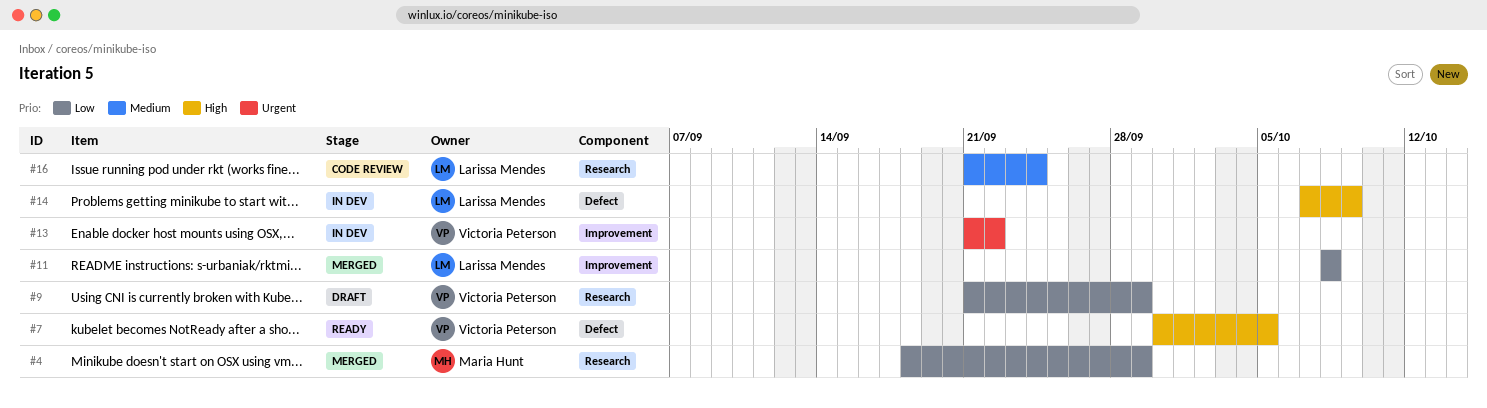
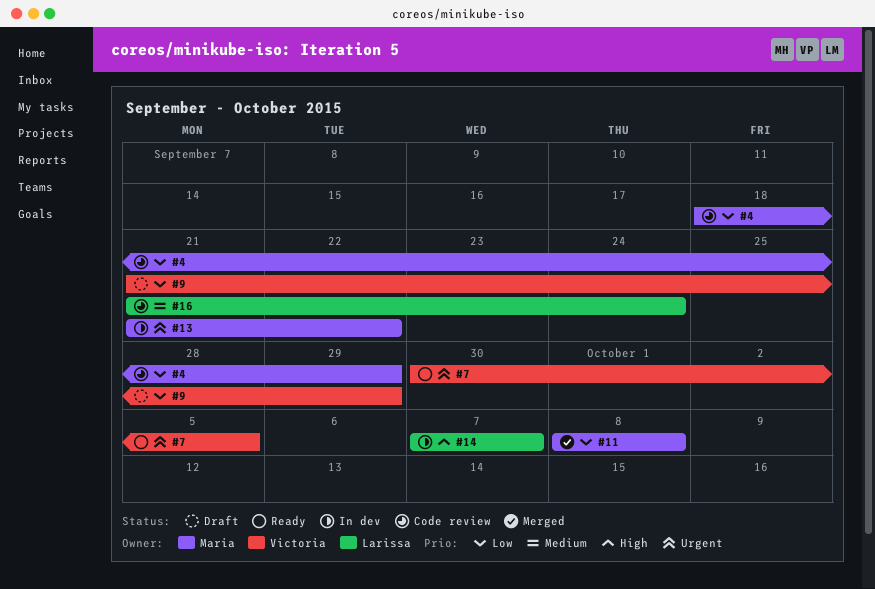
#4, status: Merged -> Code review
#7, priority: High -> Urgent
#11, owner: Larissa Mendes -> Maria Hunt
#13, owner: Victoria Peterson -> Maria Hunt
#14, due: Oct 9 -> Oct 7

